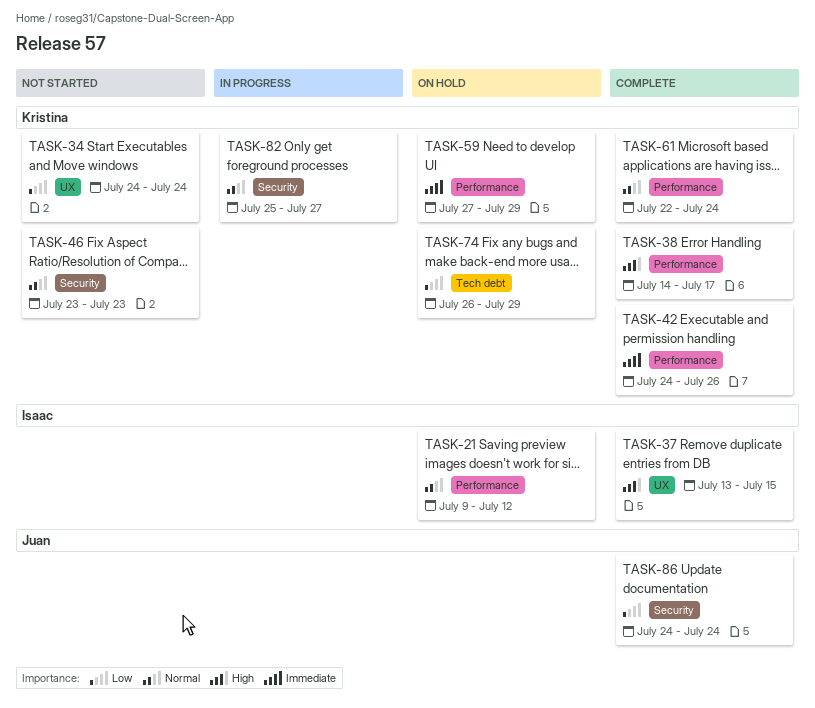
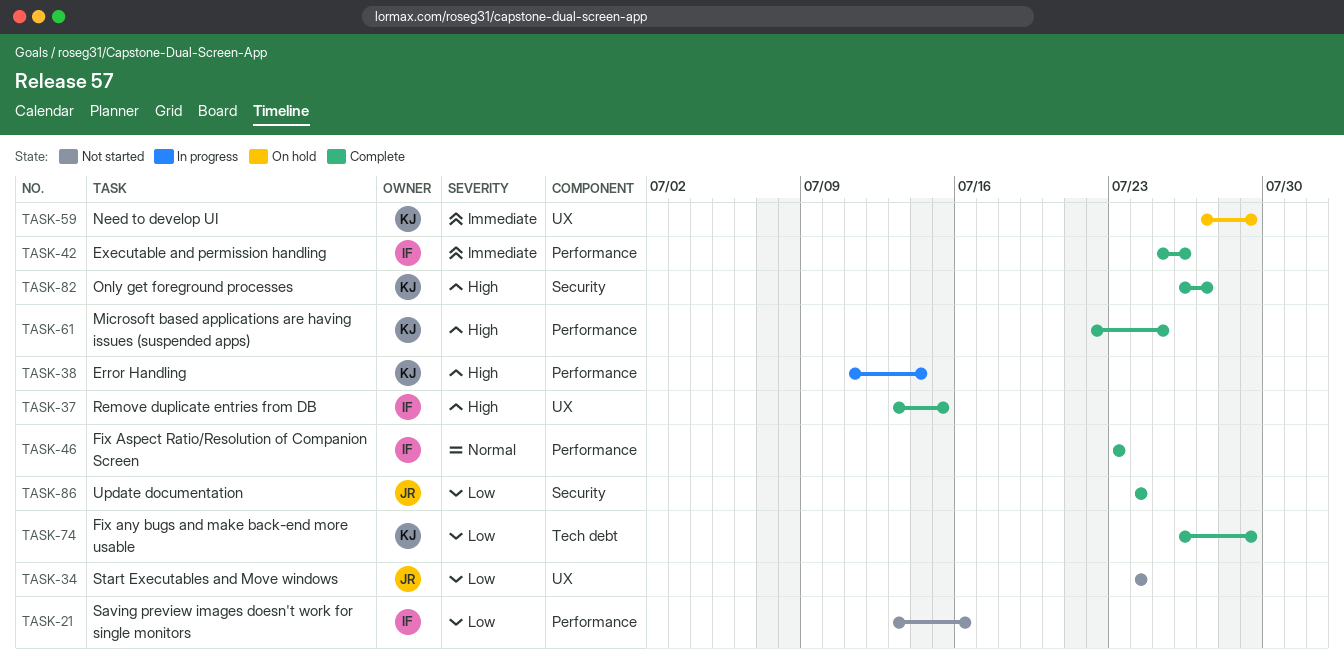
TASK-21, status: On hold -> Not started
TASK-21, priority: Normal -> Low
TASK-21, start: Jul 9 -> Jul 13
TASK-21, due: Jul 12 -> Jul 16
TASK-34, owner: Kristina -> Juan
TASK-38, status: Complete -> In progress
TASK-38, start: Jul 14 -> Jul 11
TASK-38, due: Jul 17 -> Jul 14
TASK-42, owner: Kristina -> Isaac
TASK-42, start: Jul 24 -> Jul 25
TASK-46, status: Not started -> Complete
TASK-46, owner: Kristina -> Isaac
TASK-46, label: Security -> Performance
TASK-59, label: Performance -> UX
TASK-61, priority: Normal -> High
TASK-61, due: Jul 24 -> Jul 25
TASK-74, status: On hold -> Complete
TASK-82, status: In progress -> Complete
TASK-82, priority: Normal -> High
TASK-82, start: Jul 25 -> Jul 26

